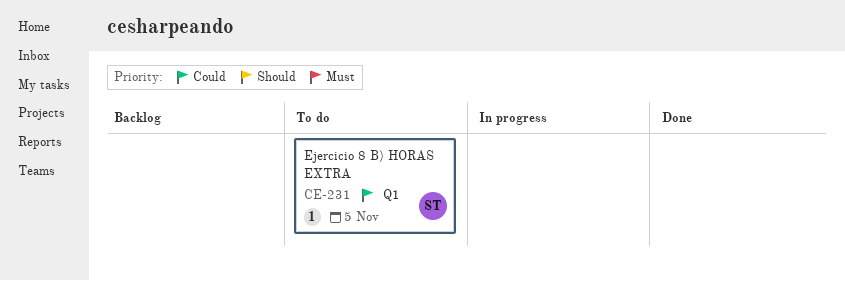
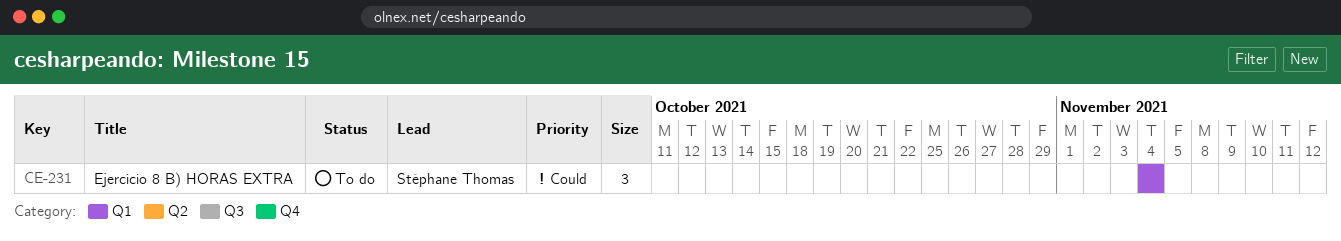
CE-231, estimate: 1 -> 3
CE-231, due: Nov 5 -> Nov 4

